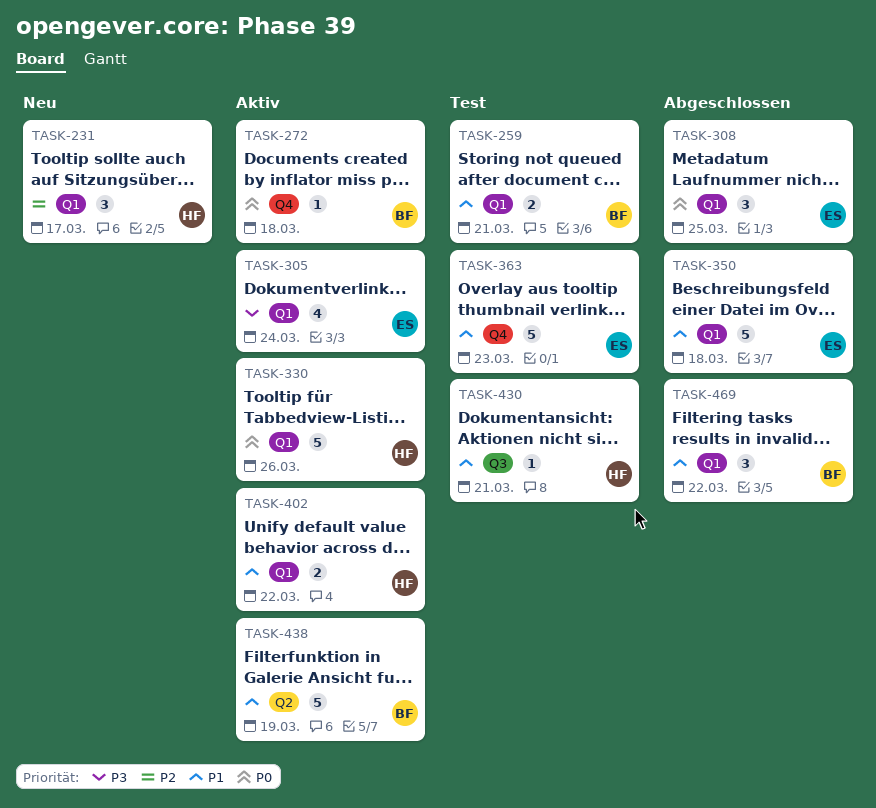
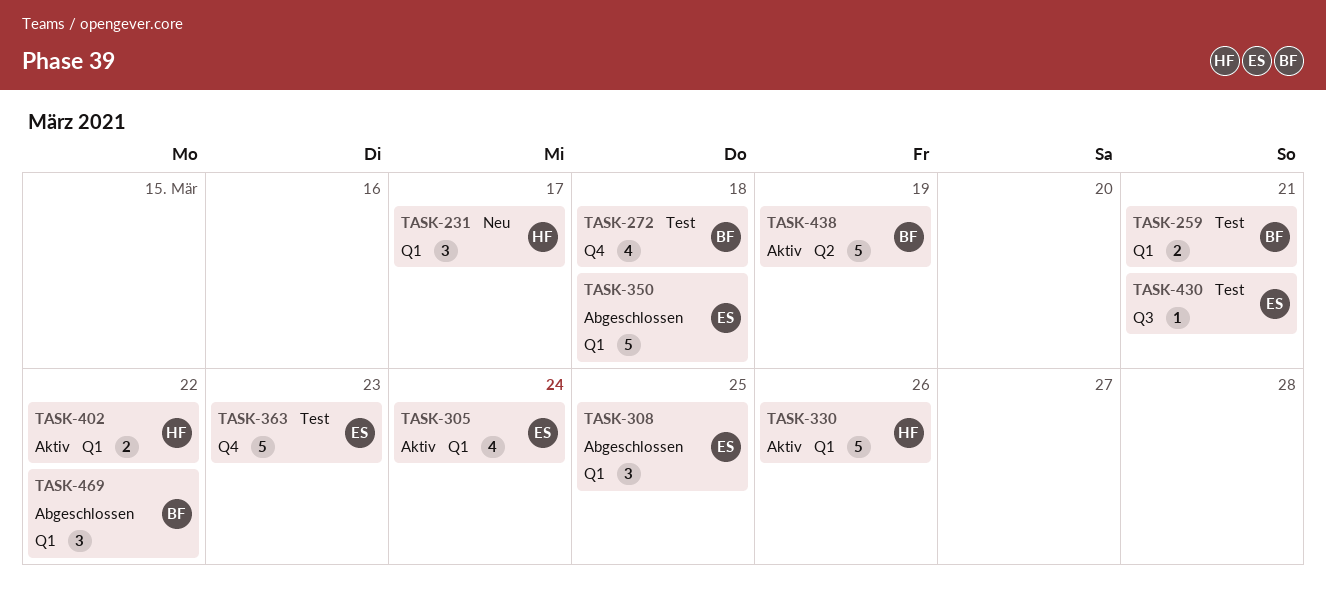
TASK-272, status: Aktiv -> Test
TASK-272, estimate: 1 -> 4
TASK-430, owner: HF -> ES

